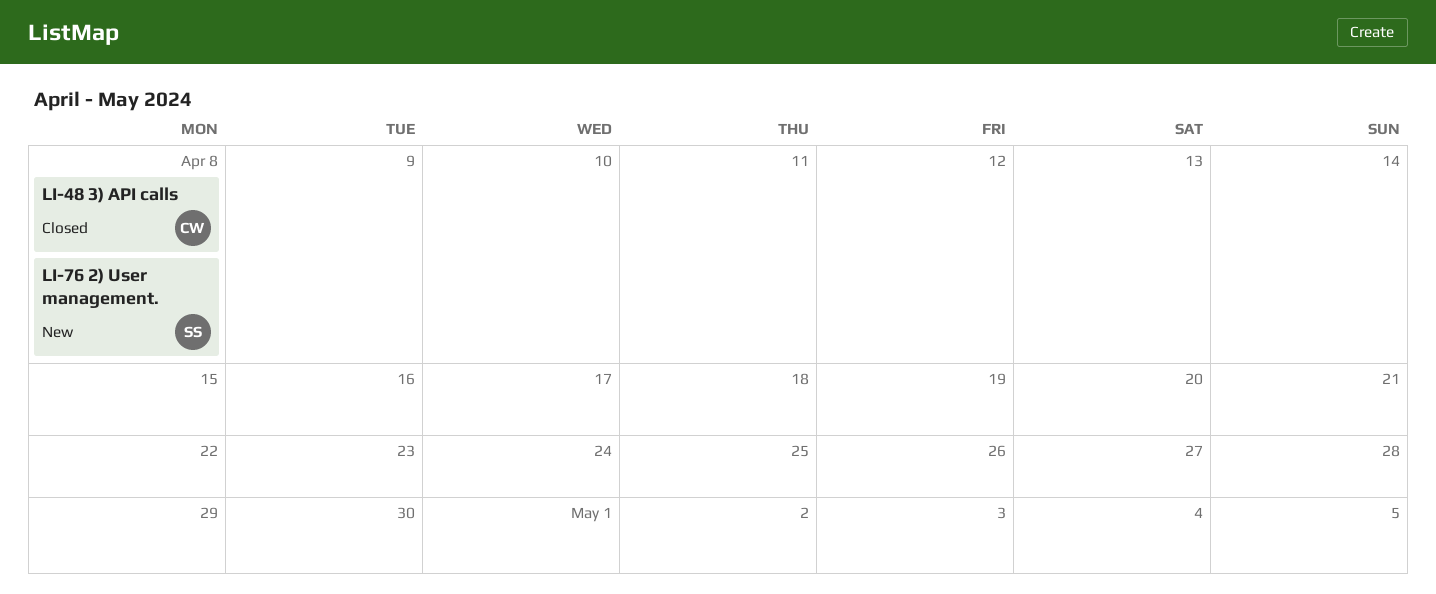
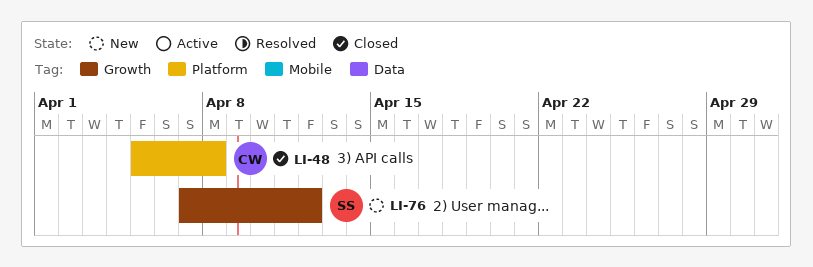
LI-76, due: Apr 8 -> Apr 12

